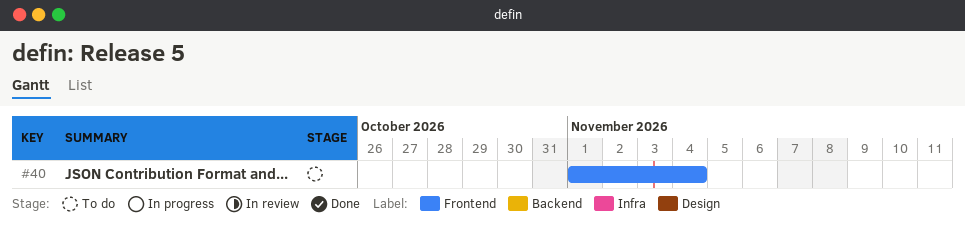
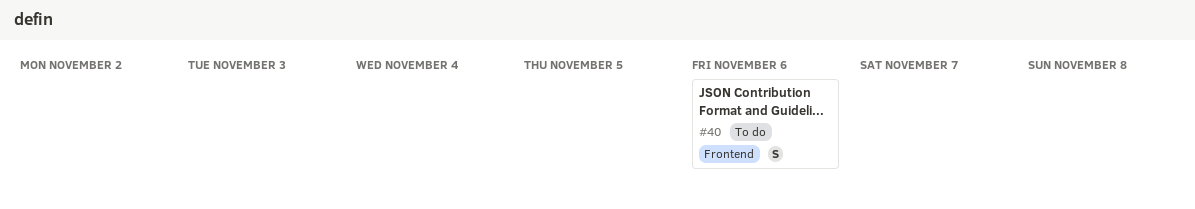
#40, due: Nov 4 -> Nov 6

